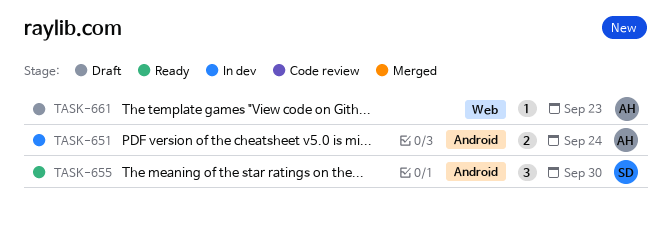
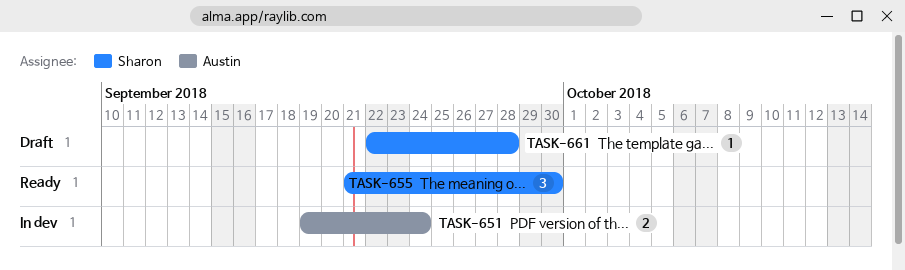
TASK-661, owner: Austin -> Sharon
TASK-661, due: Sep 23 -> Sep 28

